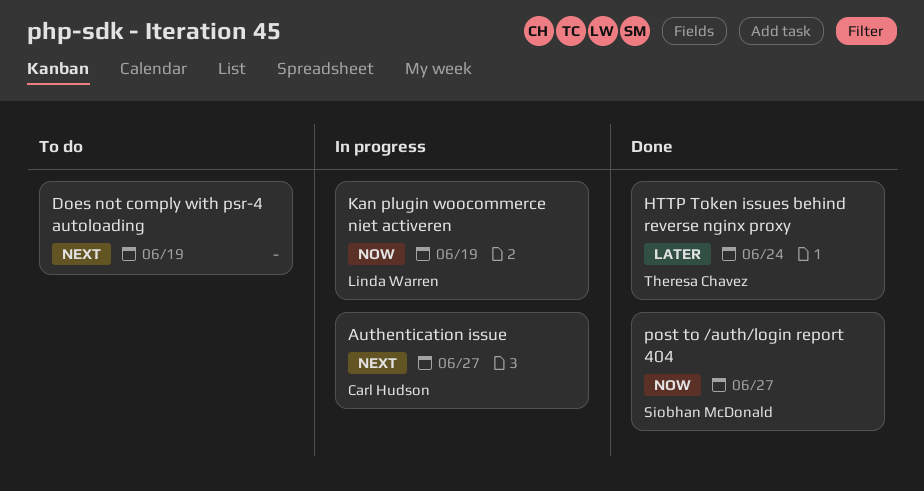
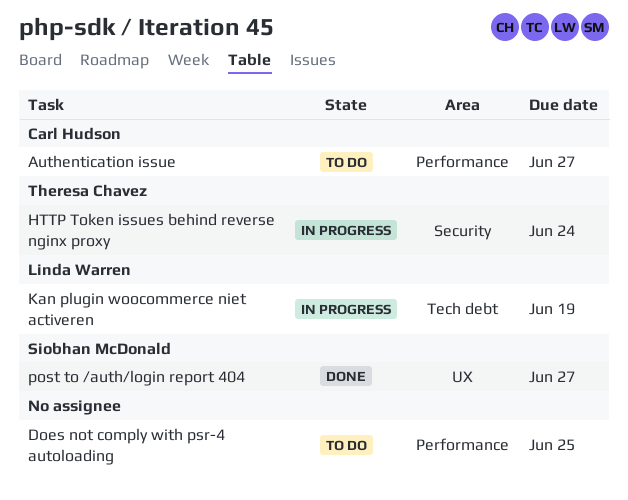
Authentication issue, status: In progress -> To do
Does not comply with psr-4 autoloading, due: Jun 19 -> Jun 25
HTTP Token issues behind reverse nginx proxy, status: Done -> In progress

